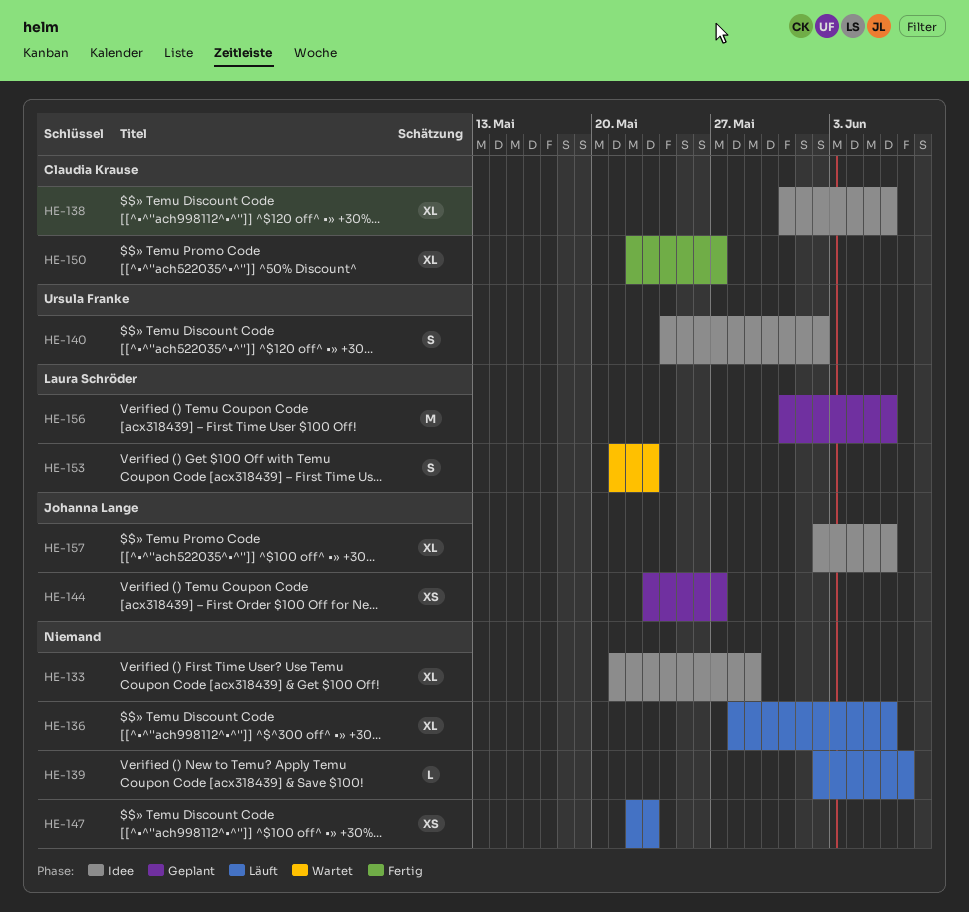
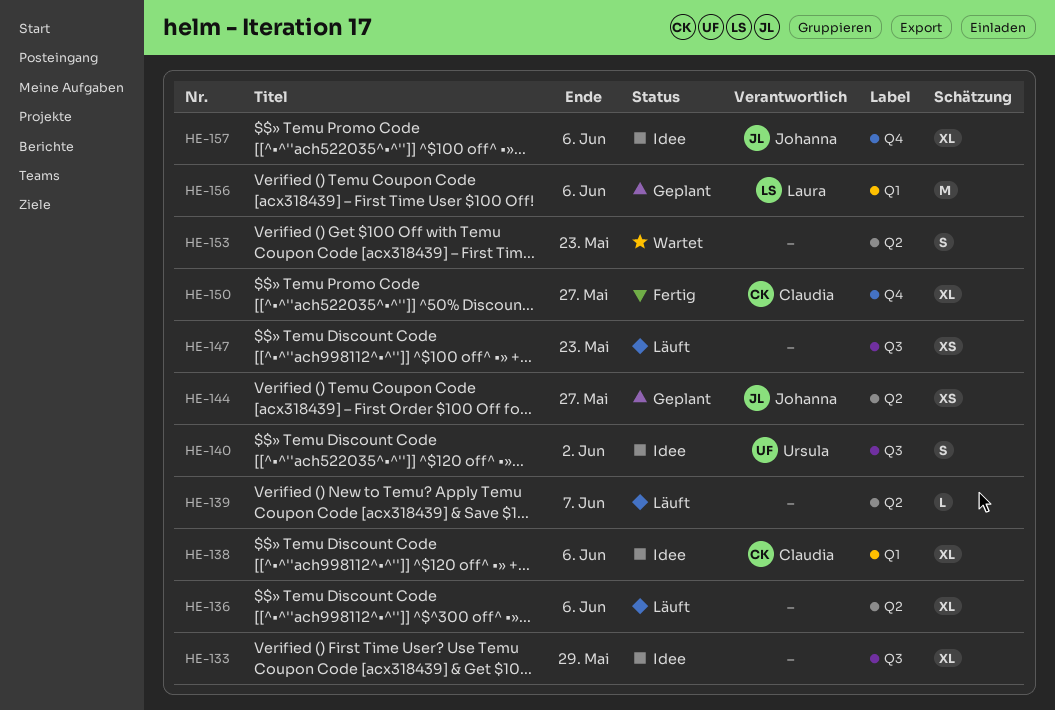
HE-153, owner: Laura Schröder -> none

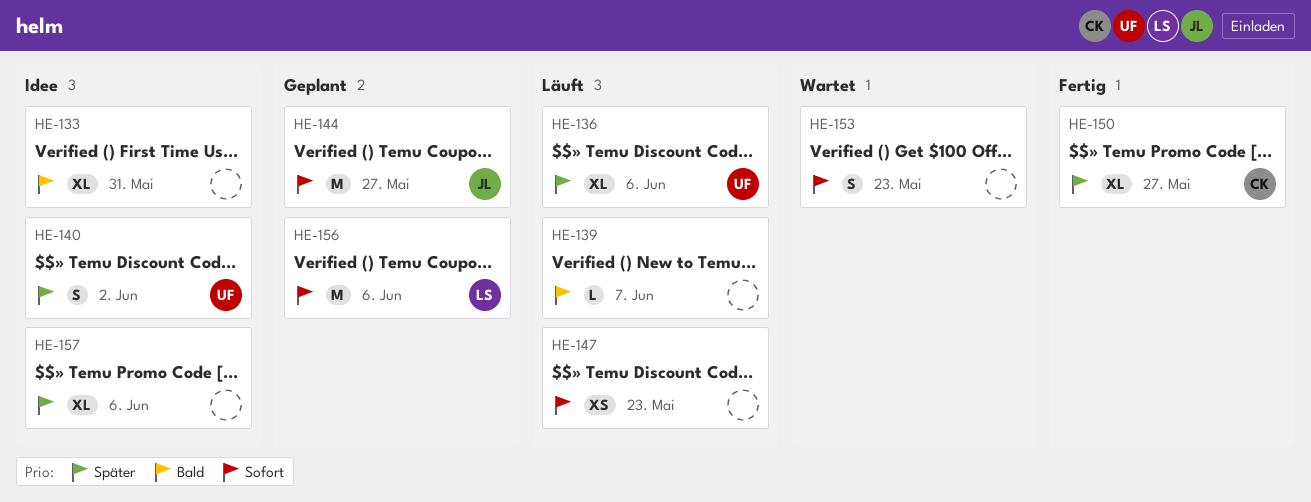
HE-133, due: May 29 -> May 31
HE-136, owner: none -> Ursula
HE-138: present -> none
HE-144, estimate: XS -> M
HE-157, owner: Johanna -> none

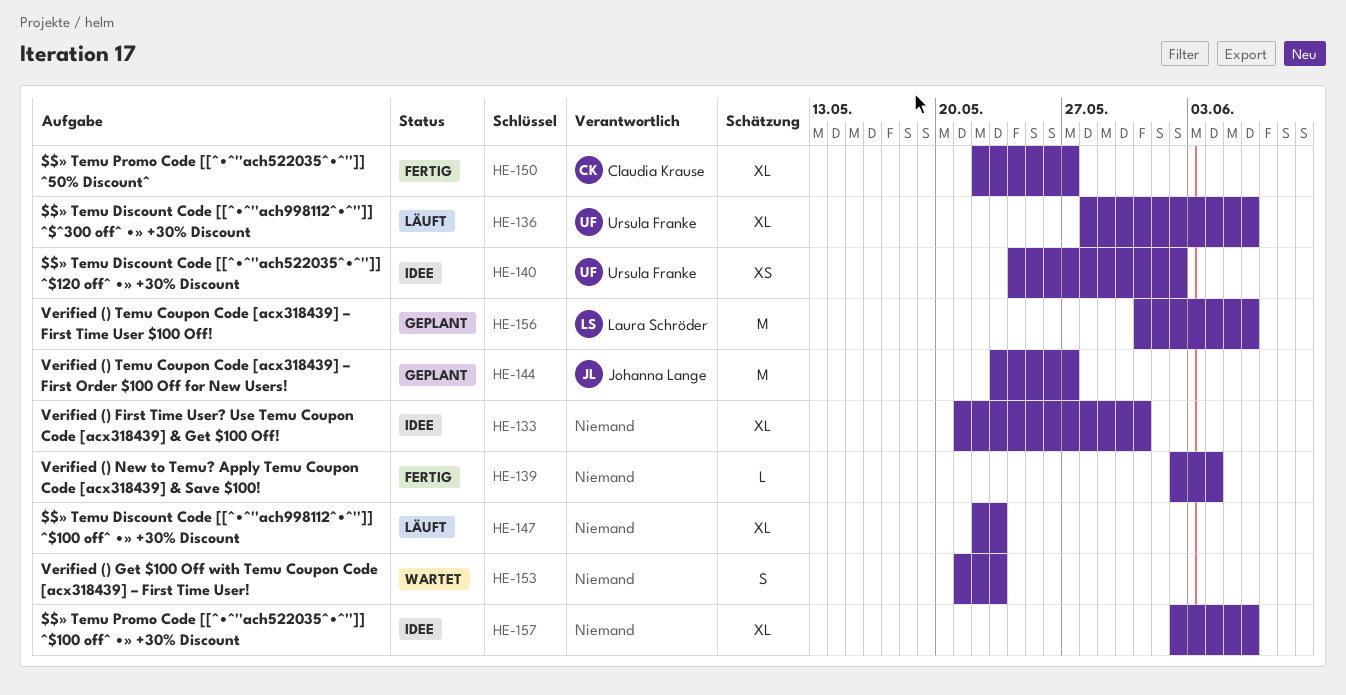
HE-139, status: Läuft -> Fertig
HE-139, due: Jun 7 -> Jun 4
HE-140, estimate: S -> XS
HE-147, estimate: XS -> XL

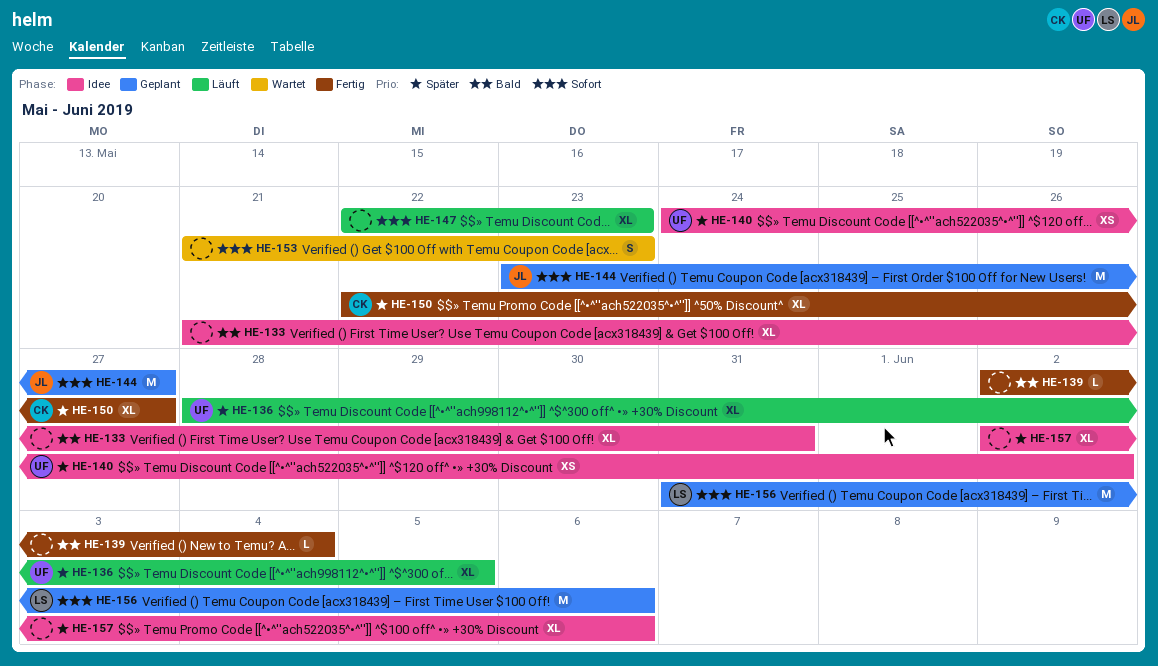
HE-136, due: Jun 6 -> Jun 5

